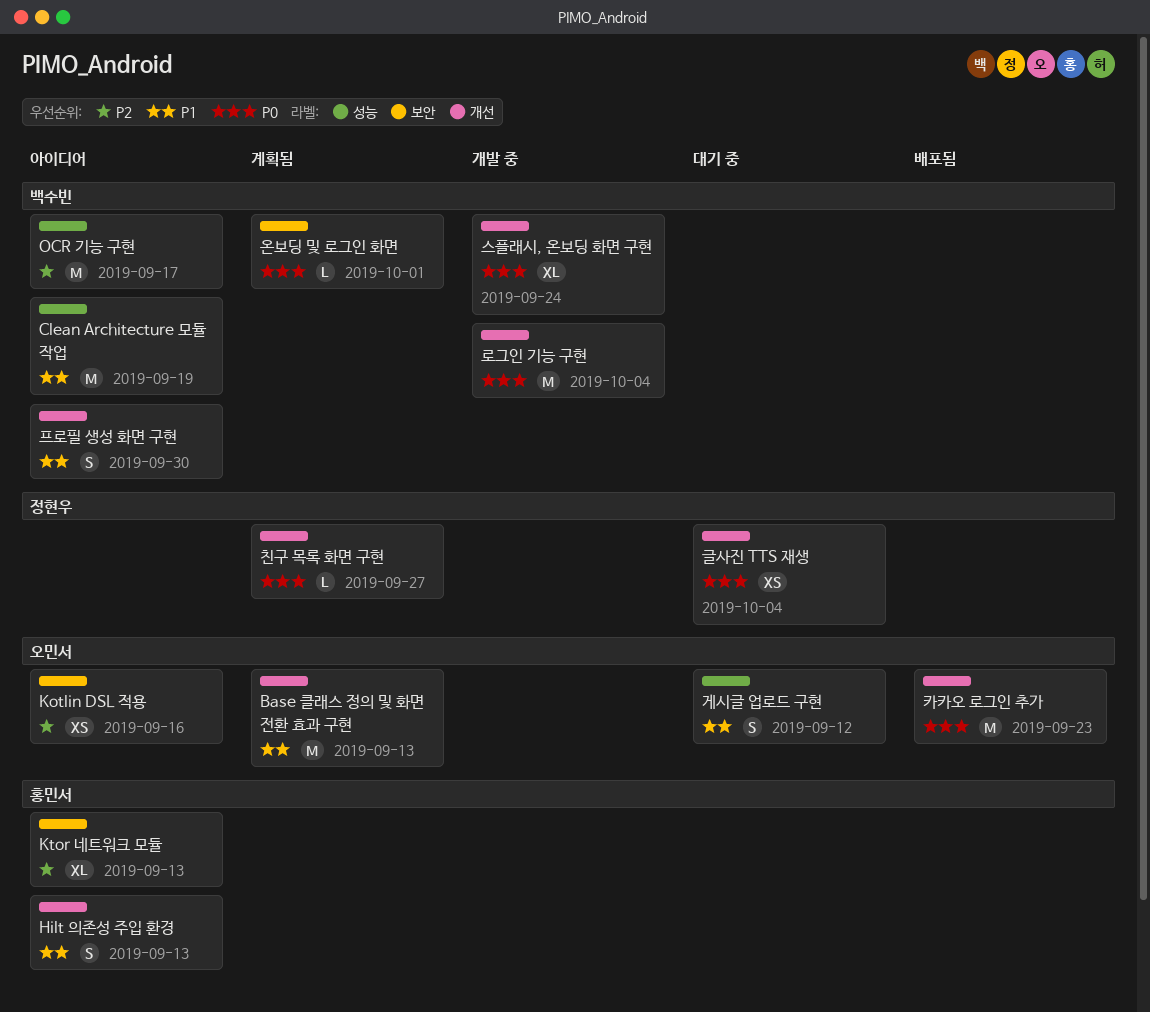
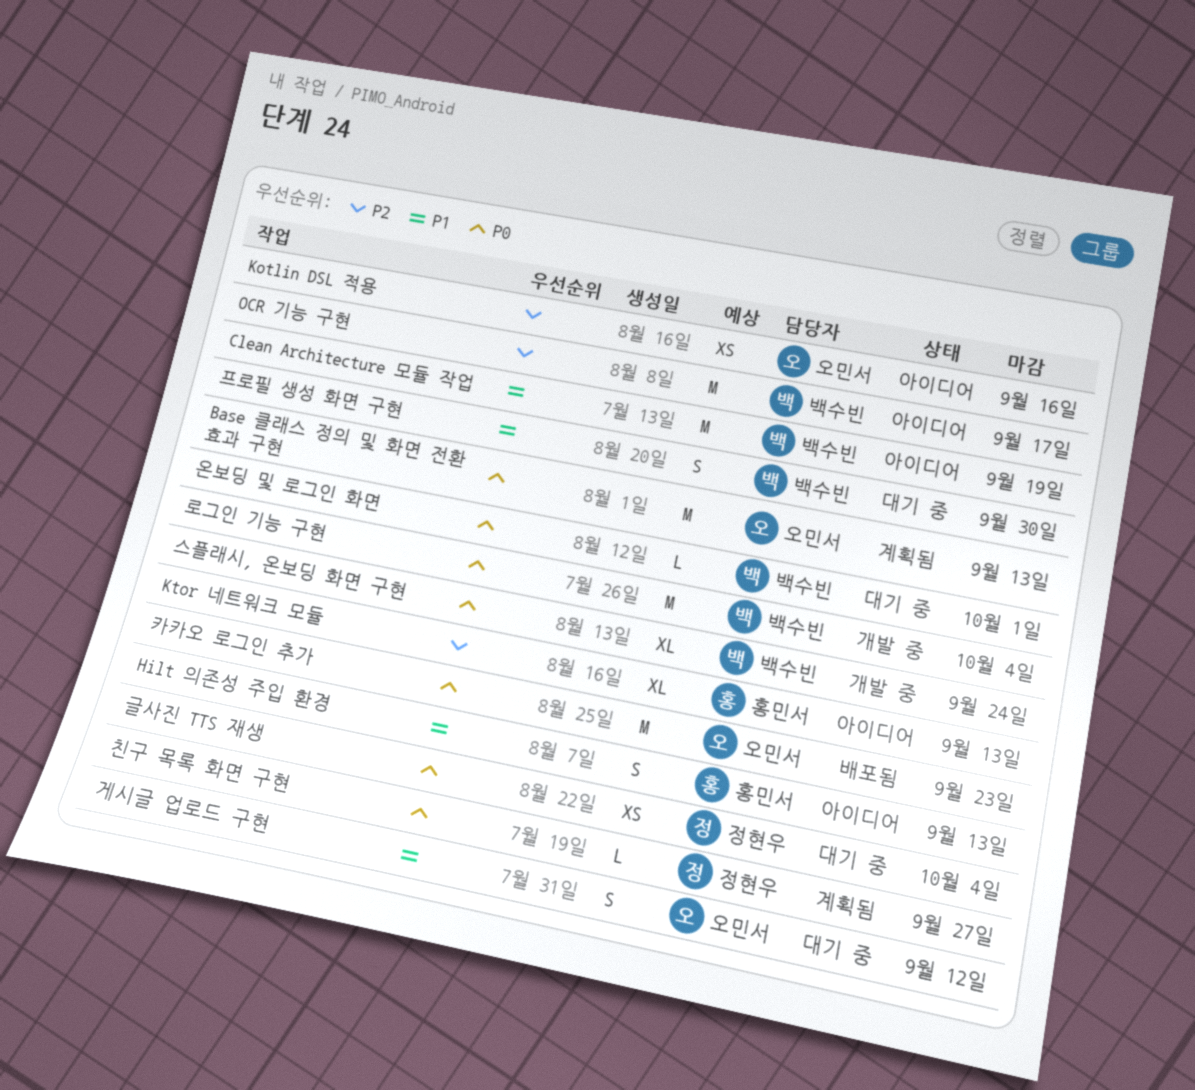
Base 클래스 정의 및 화면 전환 효과 구현, priority: P1 -> P0
온보딩 및 로그인 화면, status: 계획됨 -> 대기 중
프로필 생성 화면 구현, status: 아이디어 -> 대기 중

